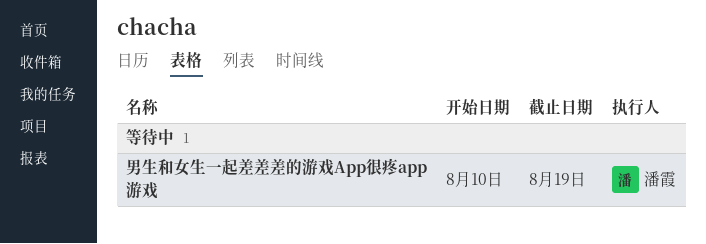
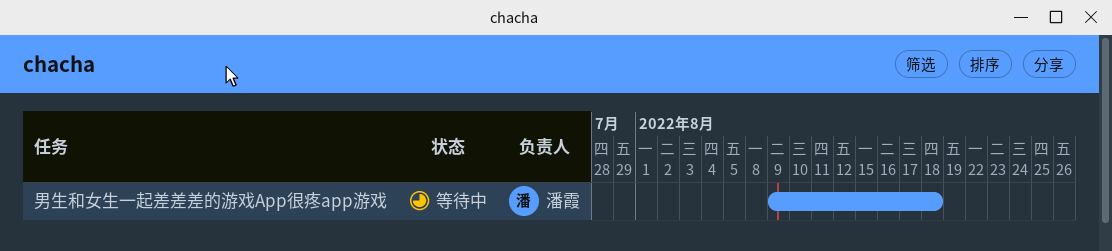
男生和女生一起差差差的游戏App很疼app游戏, start: Aug 10 -> Aug 9
男生和女生一起差差差的游戏App很疼app游戏, due: Aug 19 -> Aug 18

